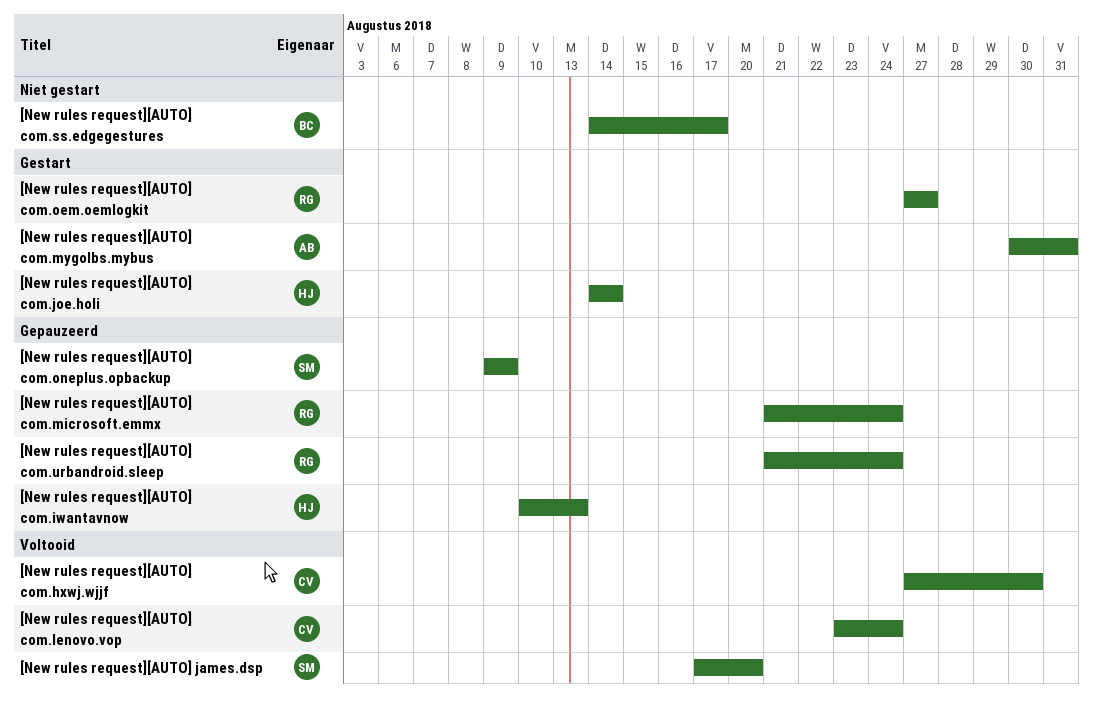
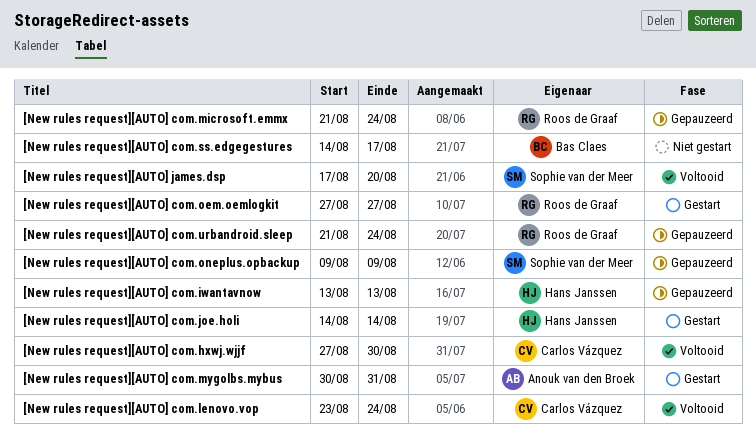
[New rules request][AUTO] com.iwantavnow, start: Aug 10 -> Aug 13

